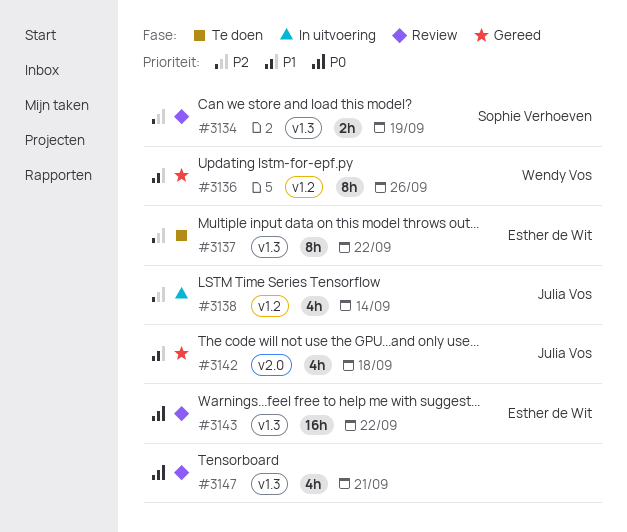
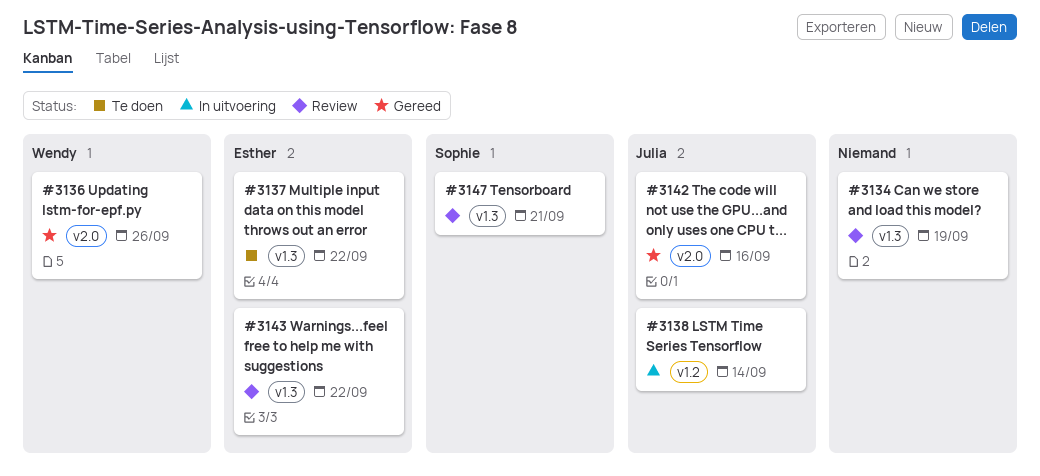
#3134, owner: Sophie Verhoeven -> none
#3136, label: v1.2 -> v2.0
#3142, due: Sep 18 -> Sep 16
#3147, owner: none -> Sophie Verhoeven

